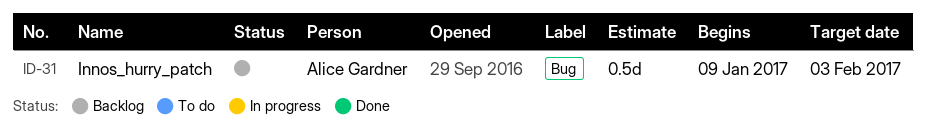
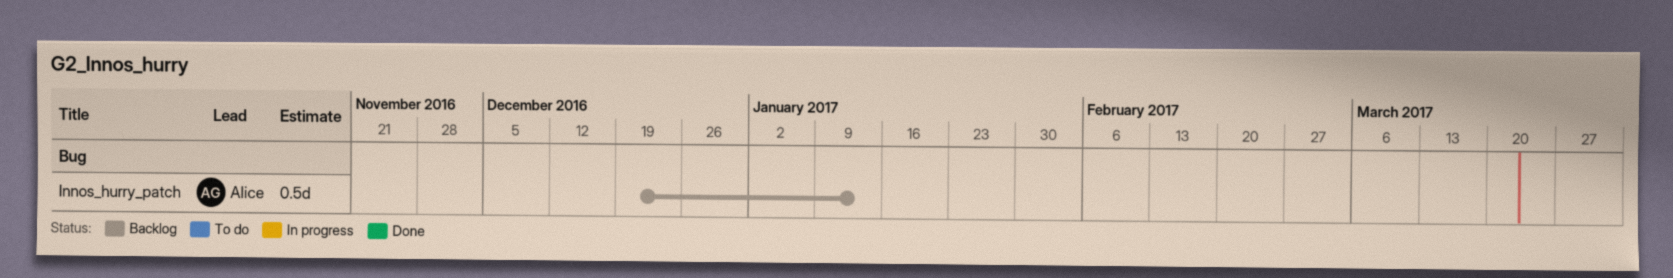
Innos_hurry_patch, start: Jan 9 -> Dec 19
Innos_hurry_patch, due: Feb 3 -> Jan 13

